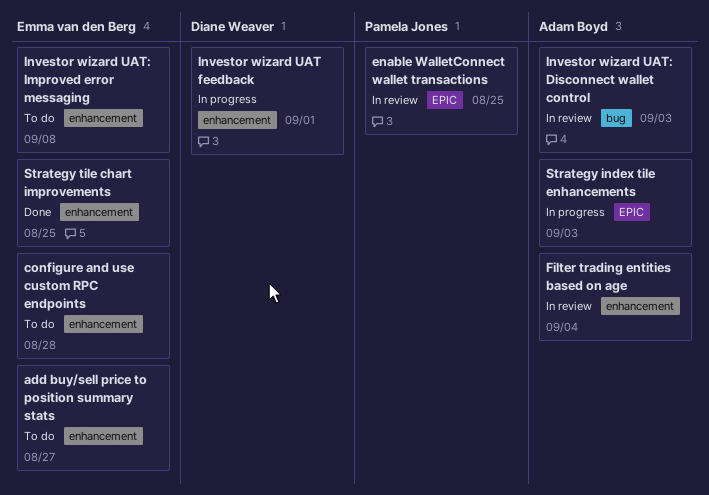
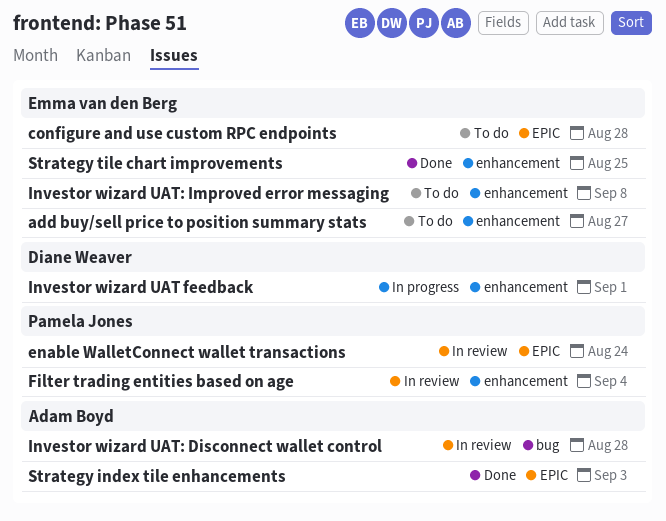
configure and use custom RPC endpoints, label: enhancement -> EPIC
enable WalletConnect wallet transactions, due: Aug 25 -> Aug 24
Filter trading entities based on age, owner: Adam Boyd -> Pamela Jones
Investor wizard UAT: Disconnect wallet control, due: Sep 3 -> Aug 28
Strategy index tile enhancements, status: In progress -> Done

